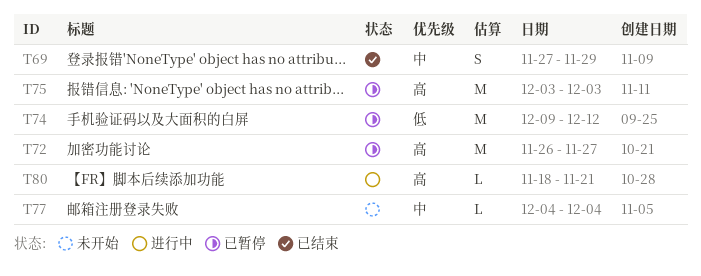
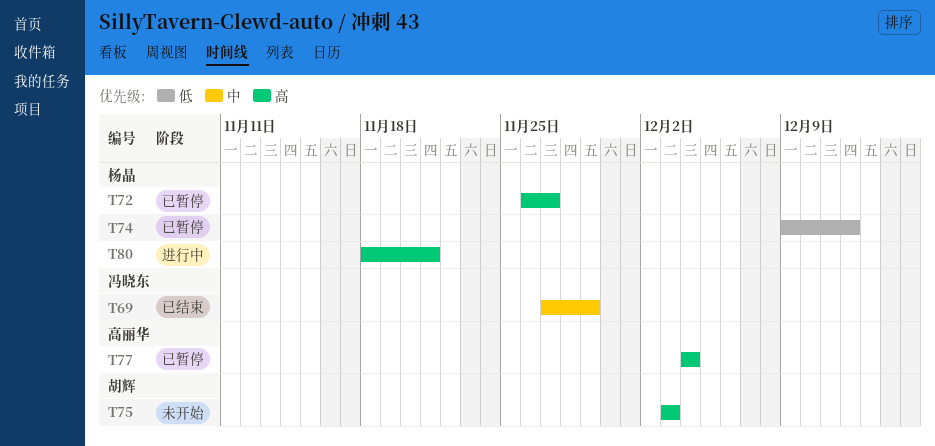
T75, status: 已暂停 -> 未开始
T77, status: 未开始 -> 已暂停
T77, priority: 中 -> 高

